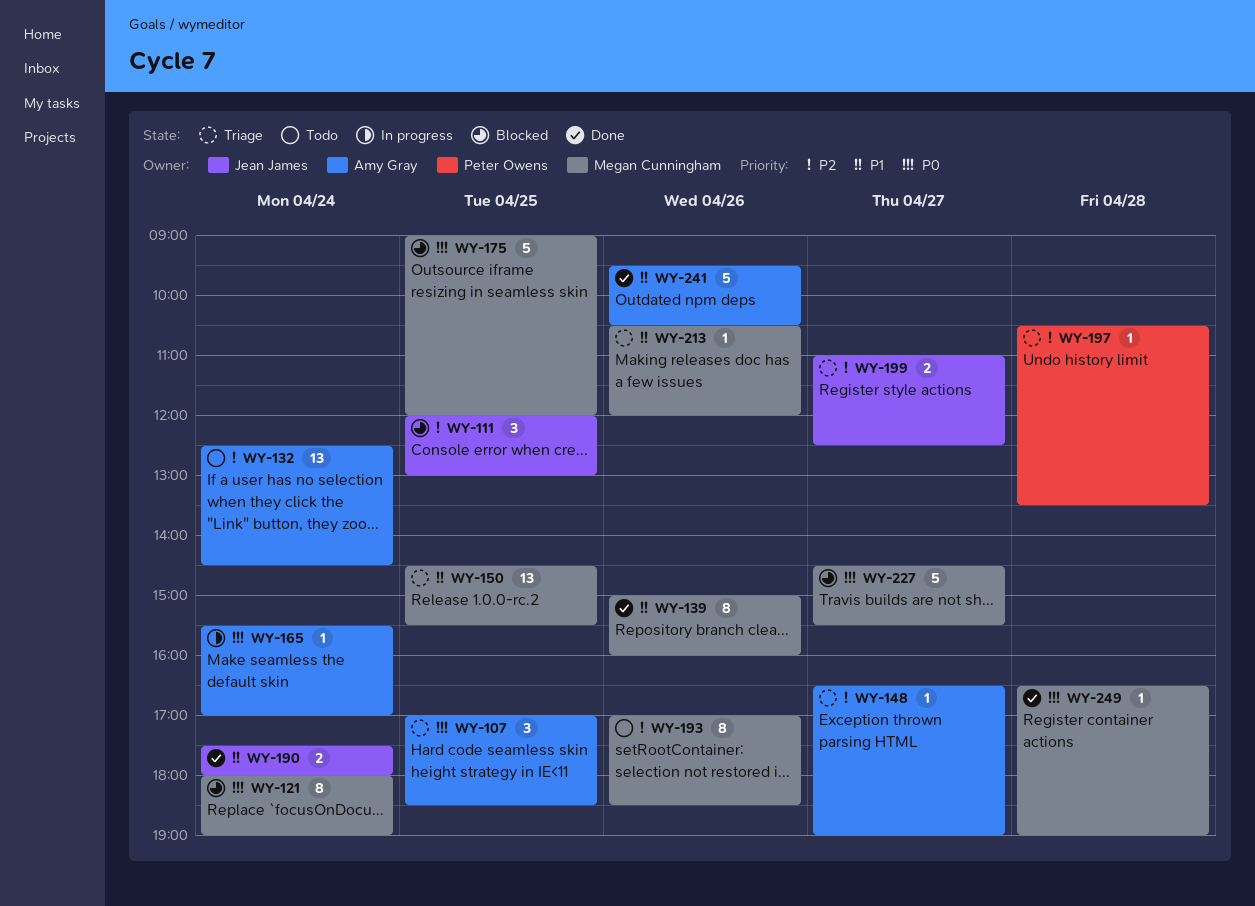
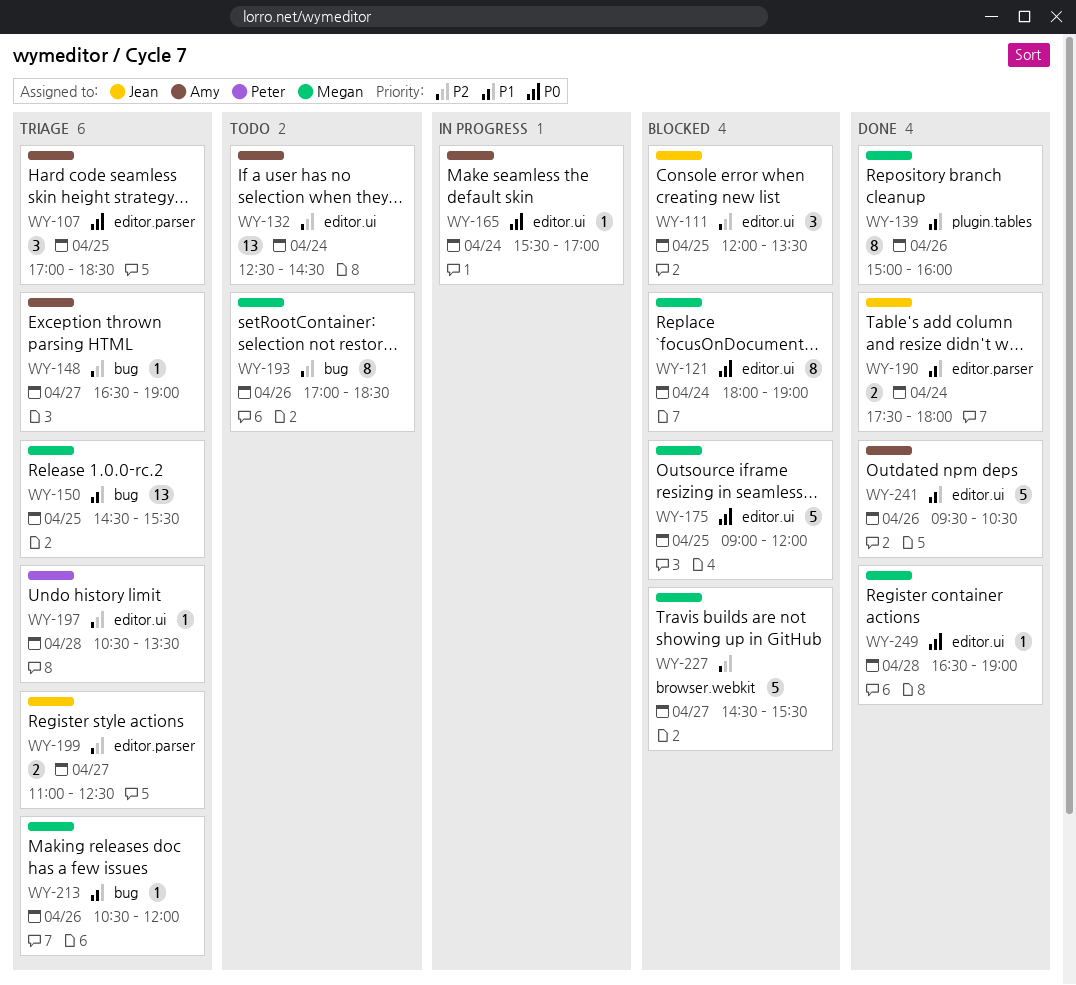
WY-111, ends: 13:00 -> 13:30
WY-227, priority: P0 -> P2

